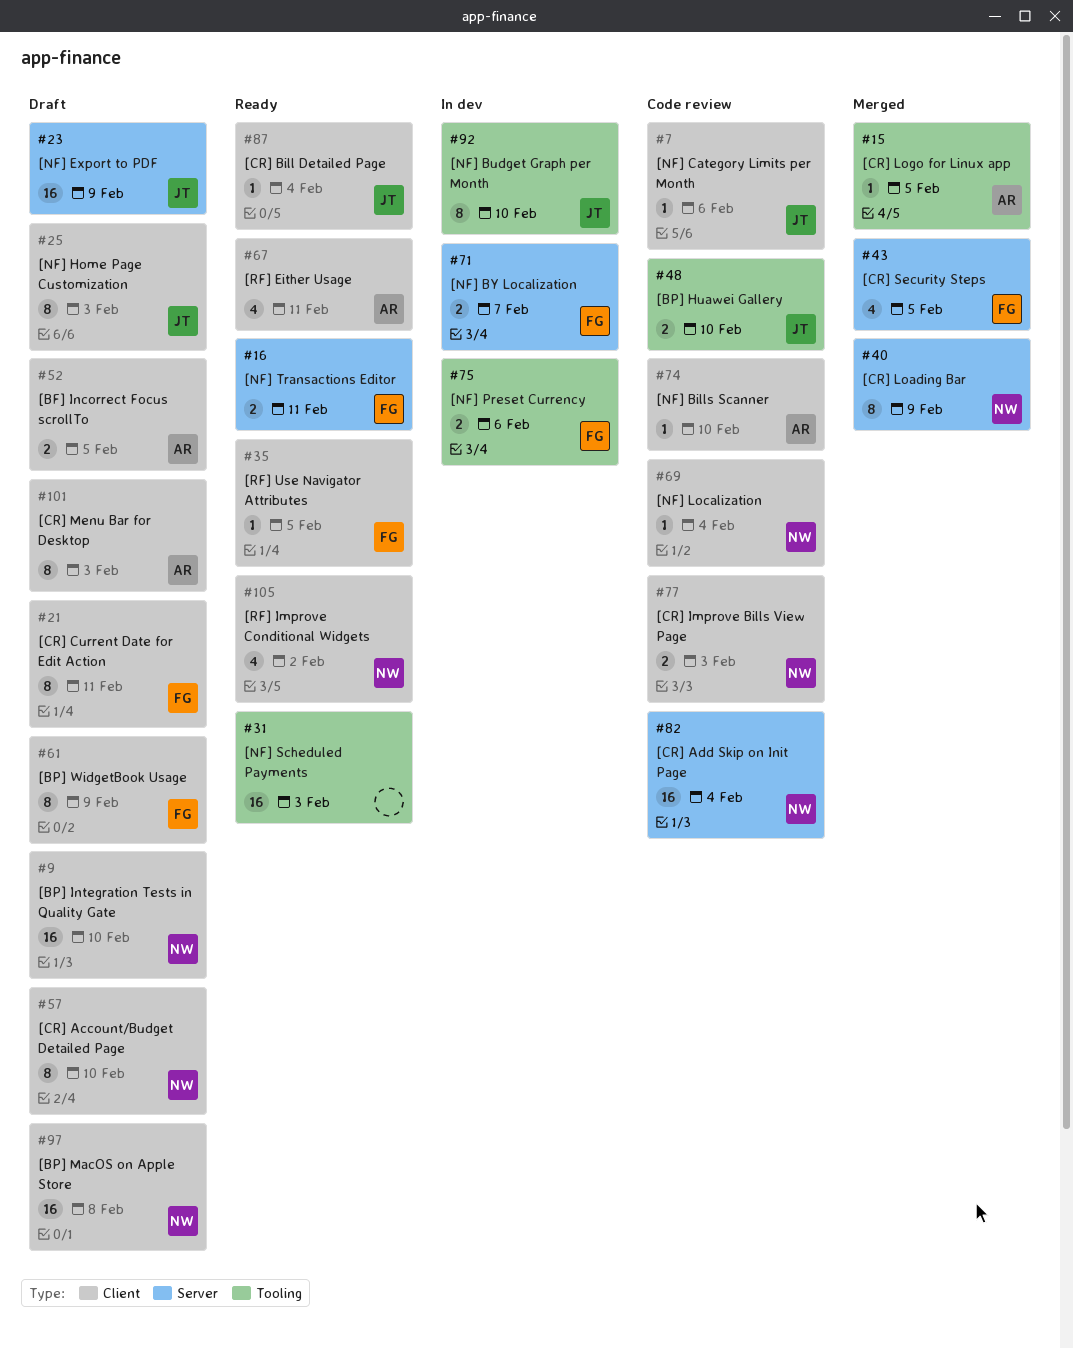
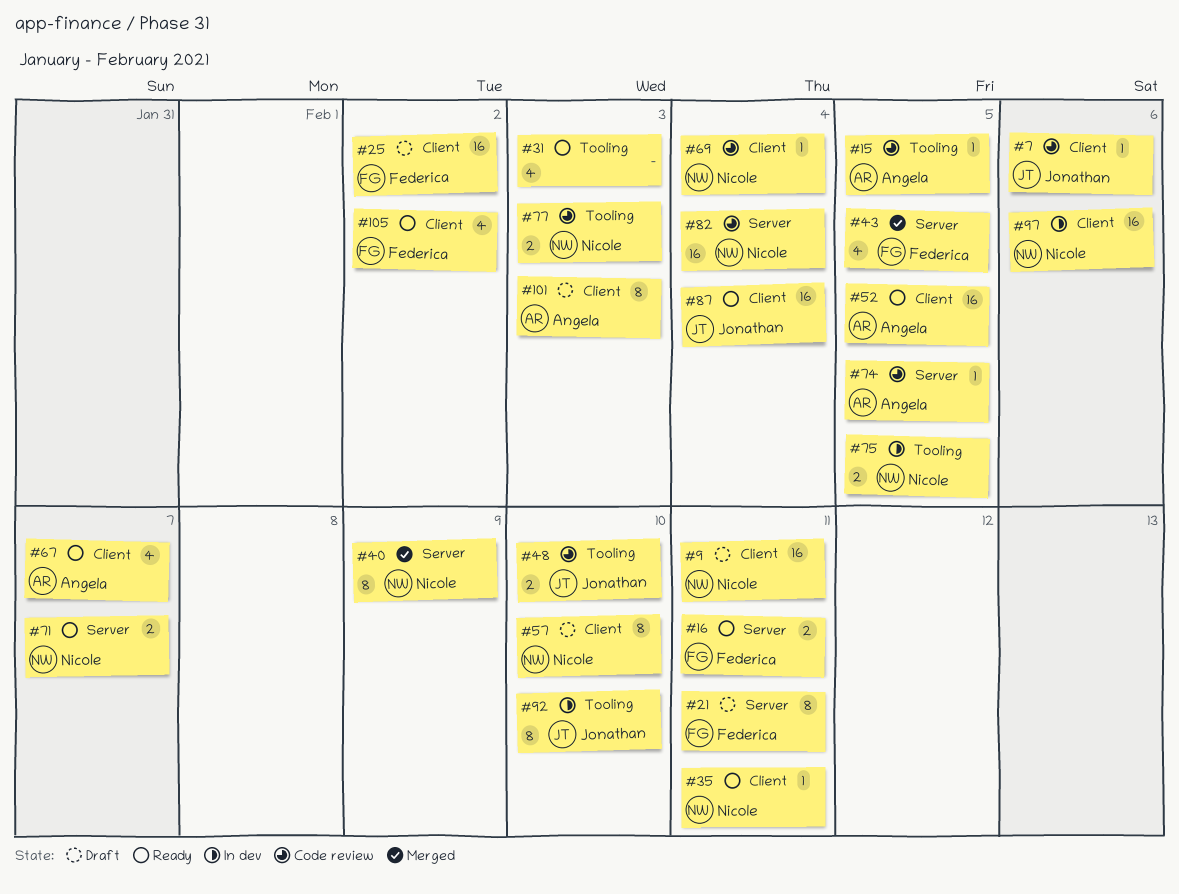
#9, due: Feb 10 -> Feb 11
#15, status: Merged -> Code review
#21, label: Client -> Server
#23: present -> none
#25, owner: Jonathan -> Federica
#25, estimate: 8 -> 16
#25, due: Feb 3 -> Feb 2
#31, estimate: 16 -> 4
#35, owner: Federica -> Nicole
#35, due: Feb 5 -> Feb 11
#52, status: Draft -> Ready
#52, estimate: 2 -> 16
#61: present -> none
#67, due: Feb 11 -> Feb 7
#71, status: In dev -> Ready
#71, owner: Federica -> Nicole
#74, label: Client -> Server
#74, due: Feb 10 -> Feb 5
#75, owner: Federica -> Nicole
#75, due: Feb 6 -> Feb 5
#77, label: Client -> Tooling
#87, estimate: 1 -> 16
#97, status: Draft -> In dev
#97, due: Feb 8 -> Feb 6
#105, owner: Nicole -> Federica

